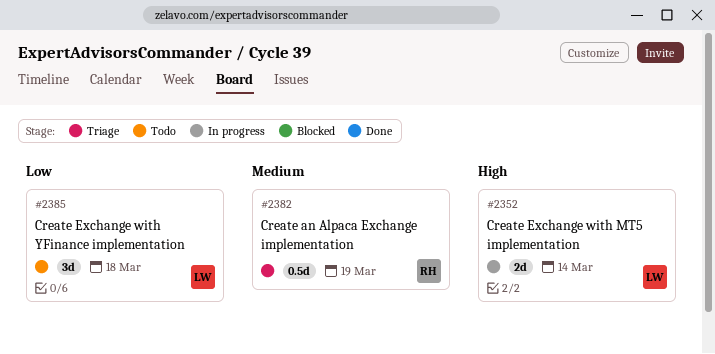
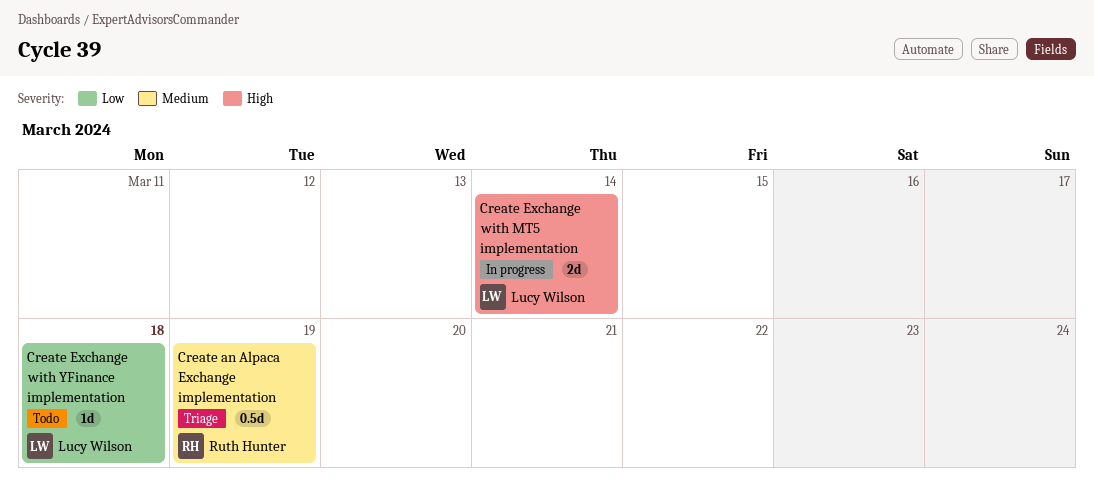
Create Exchange with YFinance implementation, estimate: 3d -> 1d

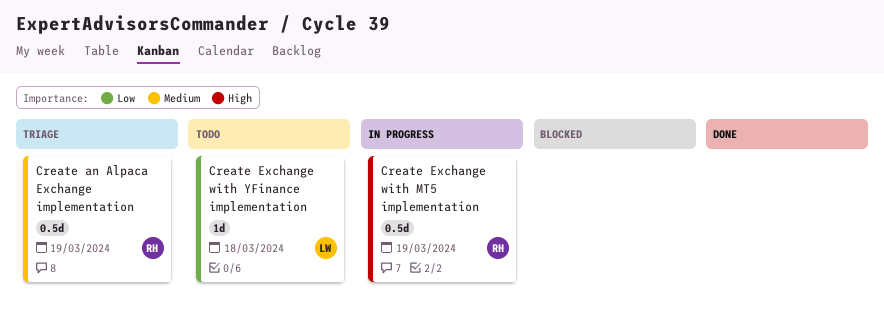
Create Exchange with MT5 implementation, owner: Lucy Wilson -> Ruth Hunter
Create Exchange with MT5 implementation, estimate: 2d -> 0.5d
Create Exchange with MT5 implementation, due: Mar 14 -> Mar 19

